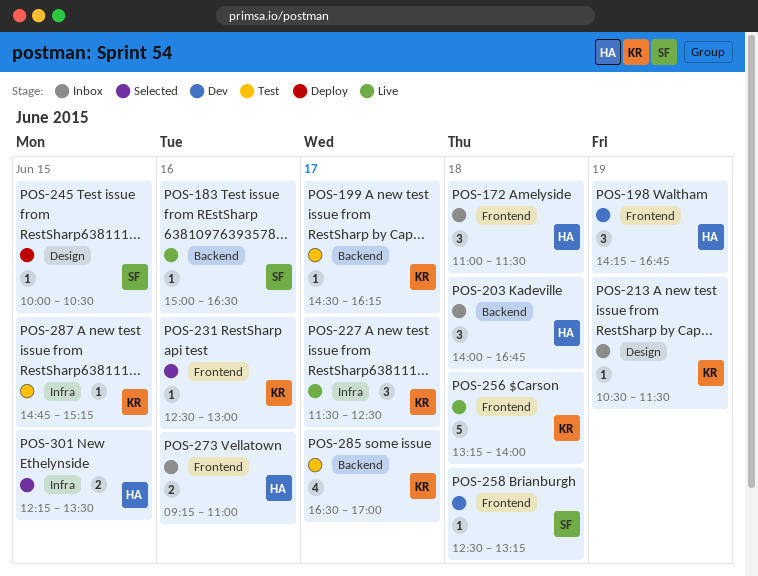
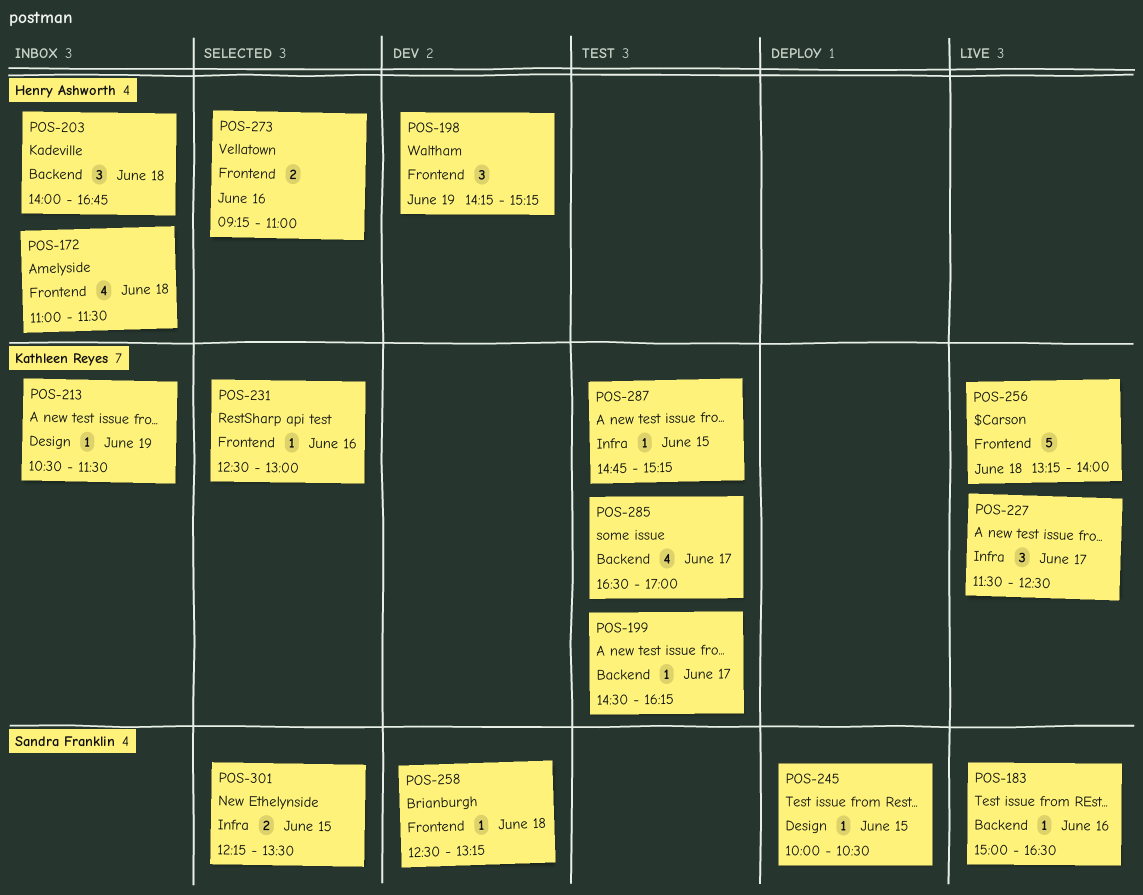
POS-172, estimate: 3 -> 4
POS-198, ends: 16:45 -> 15:15
POS-273, status: Inbox -> Selected
POS-301, owner: Henry Ashworth -> Sandra Franklin

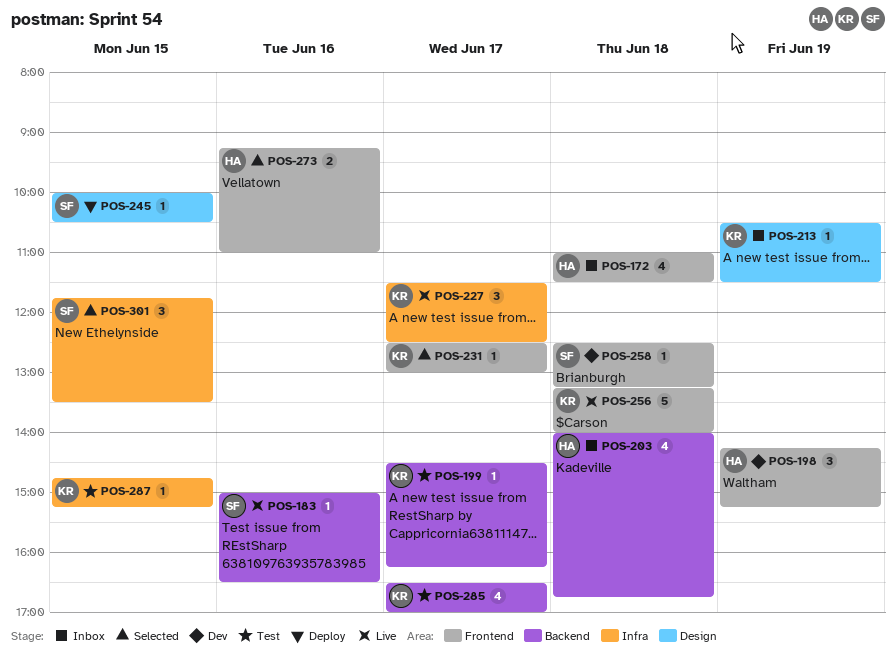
POS-203, estimate: 3 -> 4
POS-231, day: Jun 16 -> Jun 17
POS-301, estimate: 2 -> 3
POS-301, begins: 12:15 -> 11:45

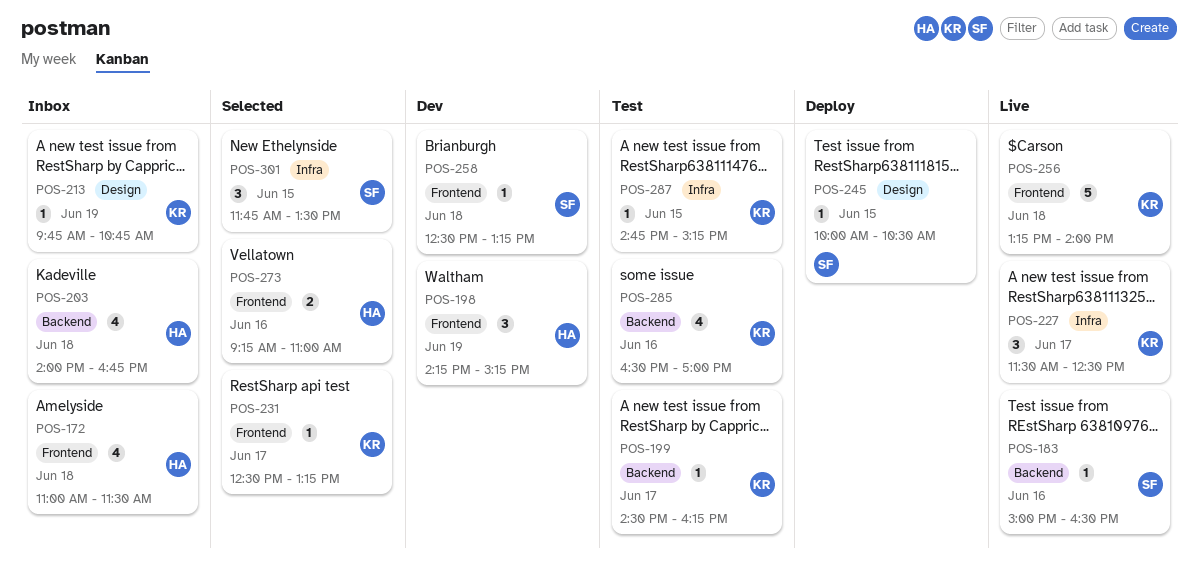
POS-213, begins: 10:30 -> 09:45
POS-213, ends: 11:30 -> 10:45
POS-231, ends: 13:00 -> 13:15
POS-285, day: Jun 17 -> Jun 16

